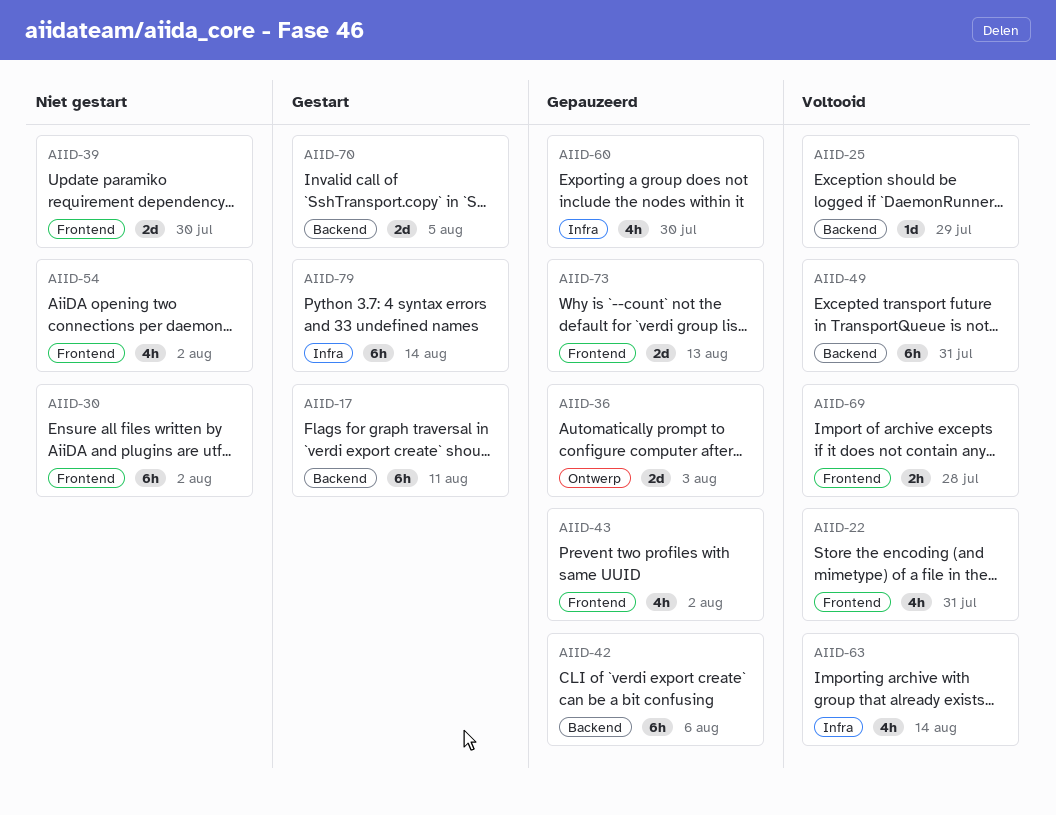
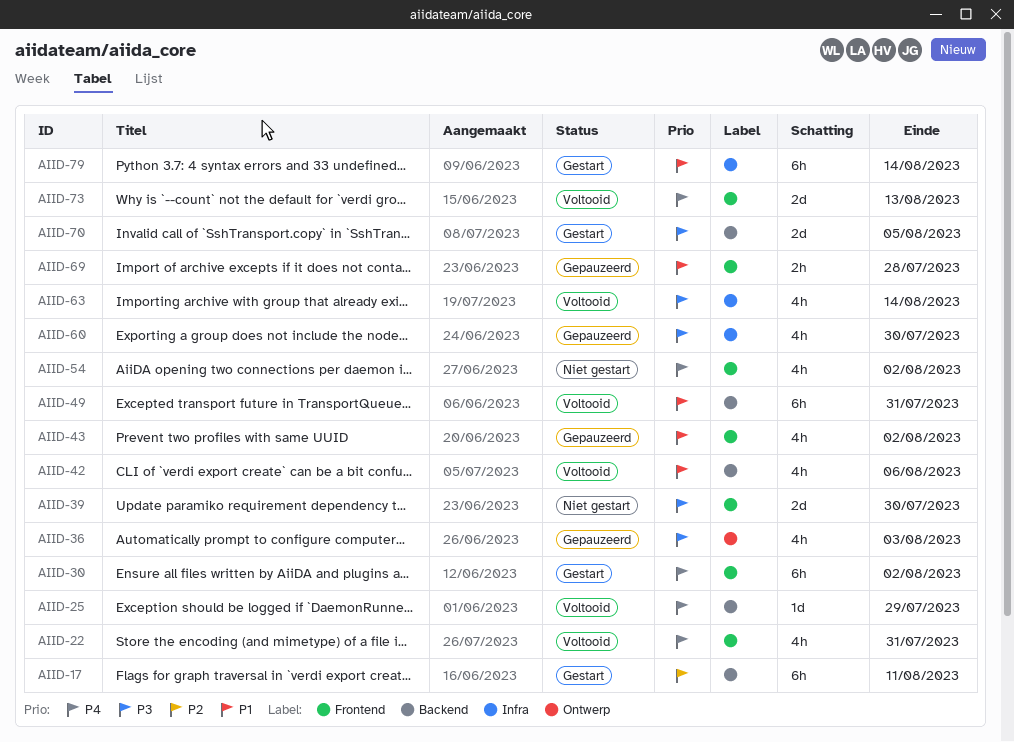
AIID-30, status: Niet gestart -> Gestart
AIID-36, estimate: 2d -> 4h
AIID-42, status: Gepauzeerd -> Voltooid
AIID-42, estimate: 6h -> 4h
AIID-69, status: Voltooid -> Gepauzeerd
AIID-73, status: Gepauzeerd -> Voltooid

